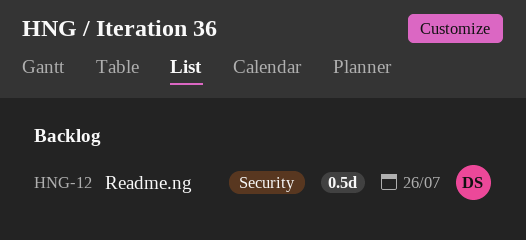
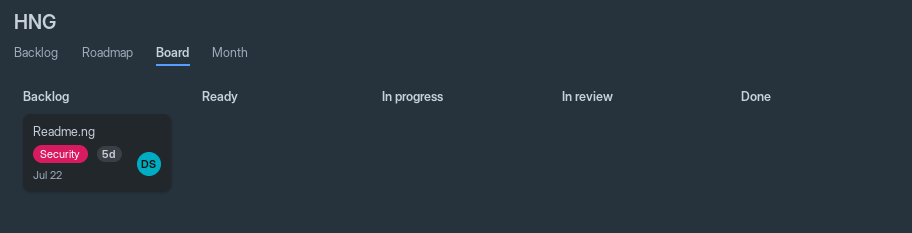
Readme.ng, estimate: 0.5d -> 5d
Readme.ng, due: Jul 26 -> Jul 22

